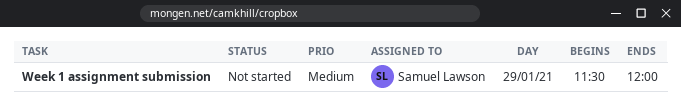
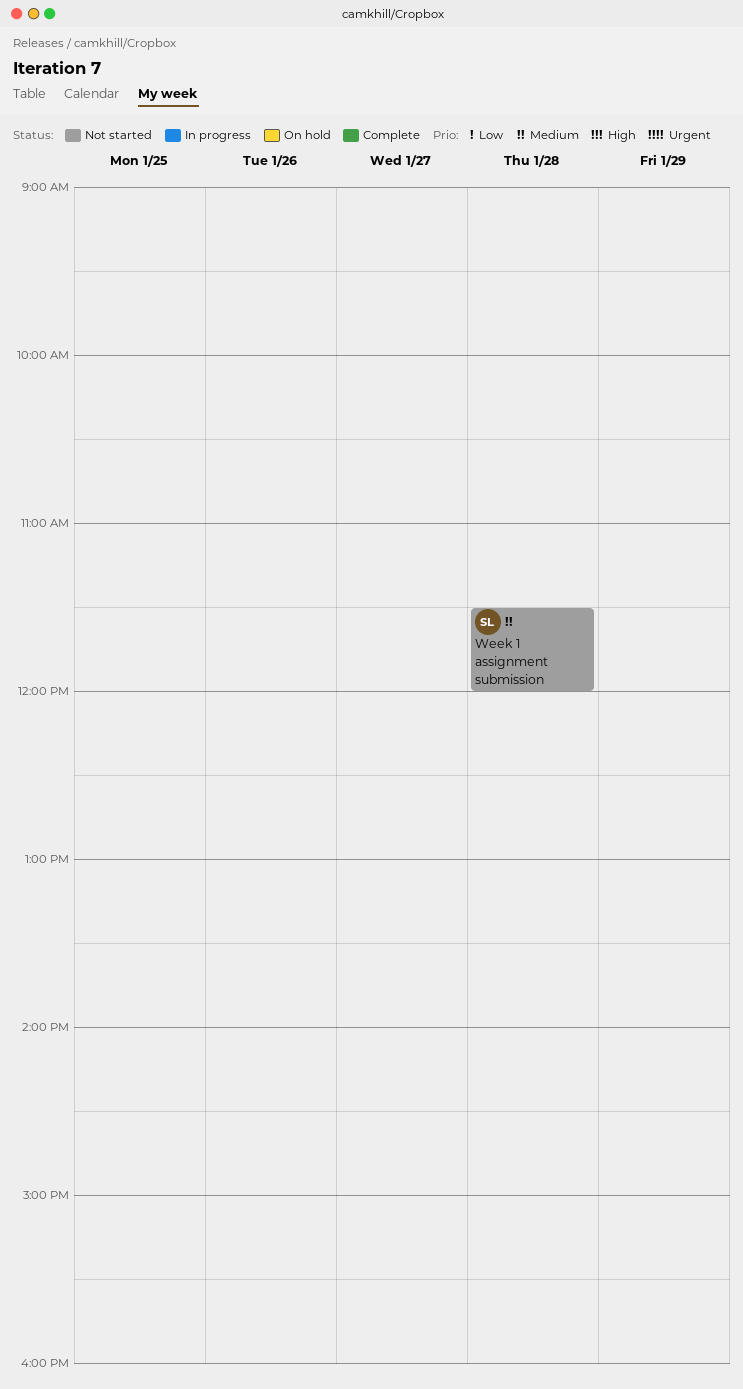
Week 1 assignment submission, day: Jan 29 -> Jan 28

